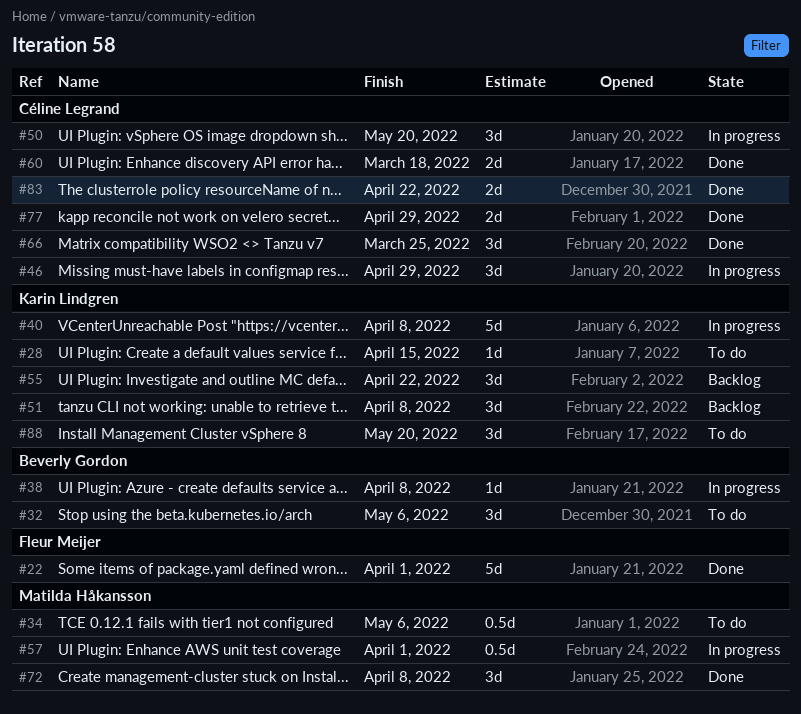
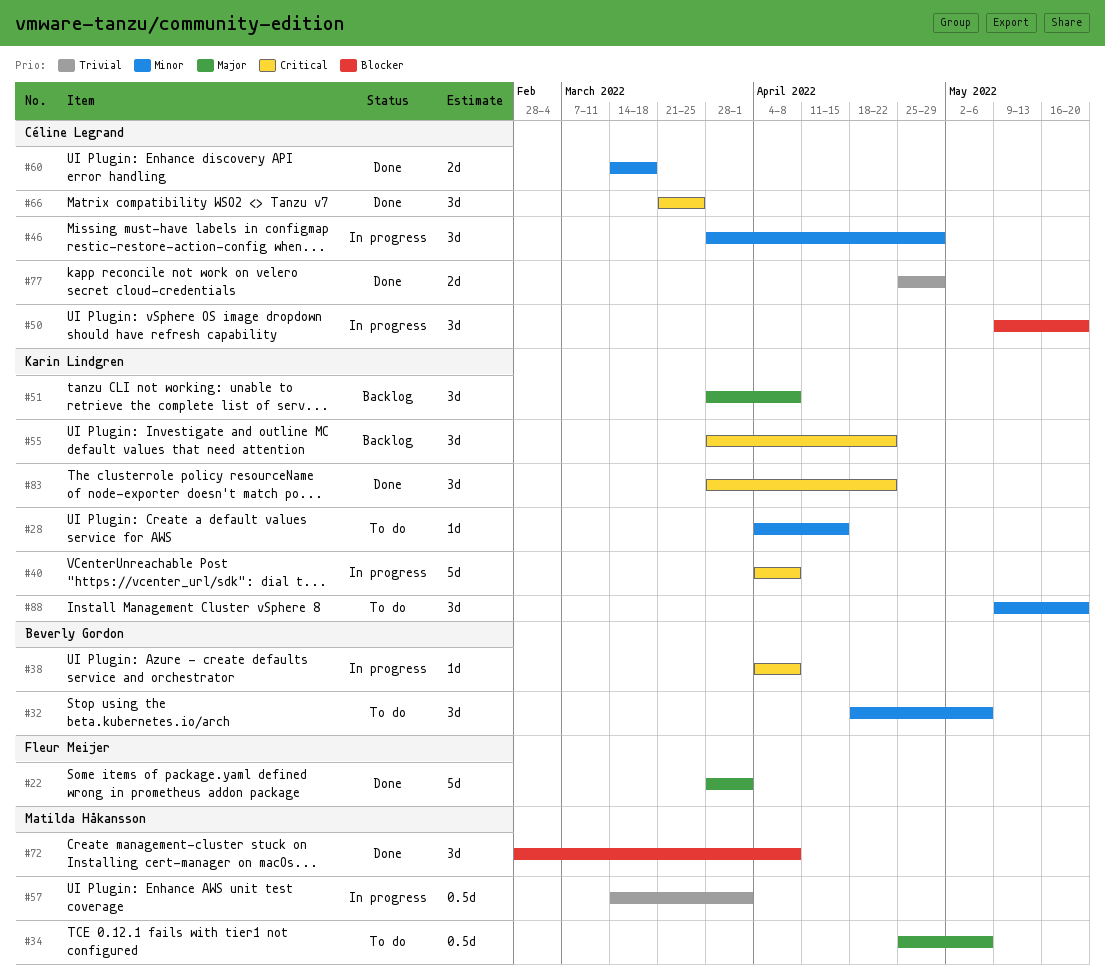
#83, owner: Céline Legrand -> Karin Lindgren
#83, estimate: 2d -> 3d

